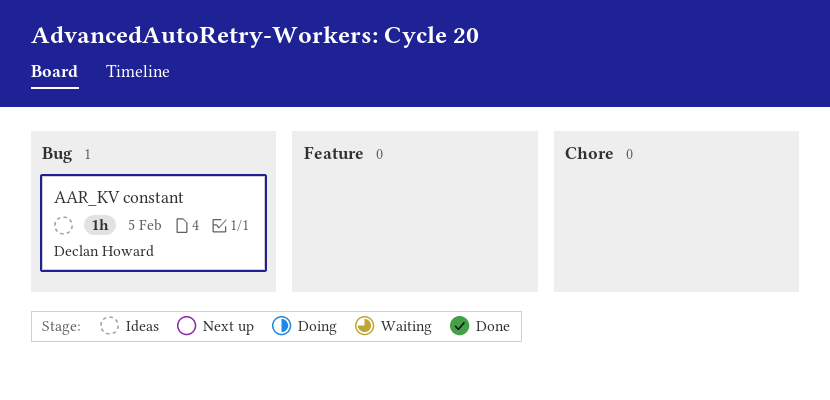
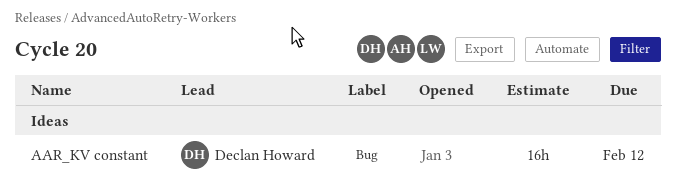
AAR_KV constant, estimate: 1h -> 16h
AAR_KV constant, due: Feb 5 -> Feb 12

